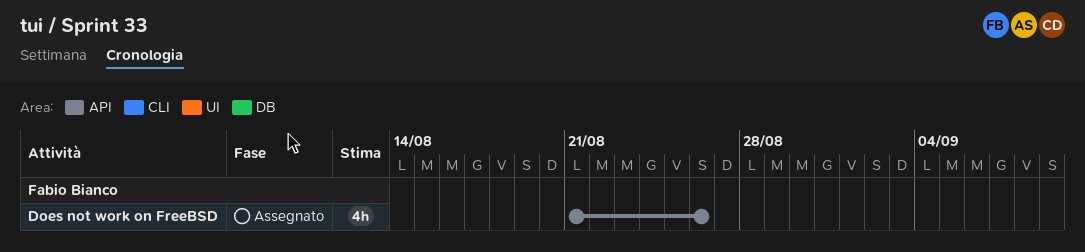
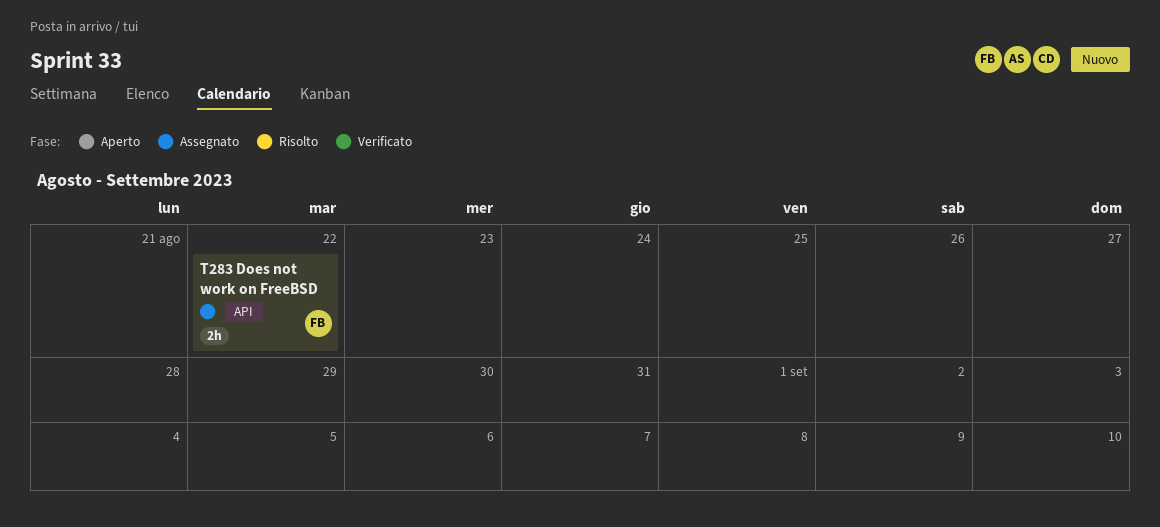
Does not work on FreeBSD, estimate: 4h -> 2h
Does not work on FreeBSD, due: Aug 26 -> Aug 22

